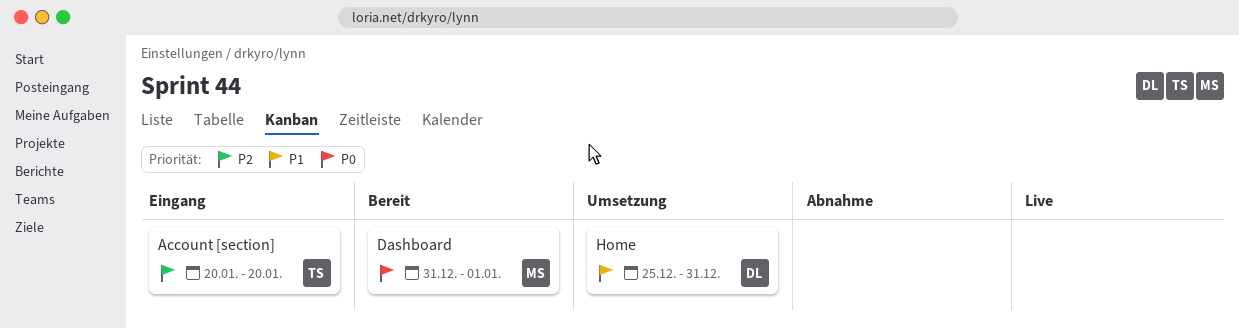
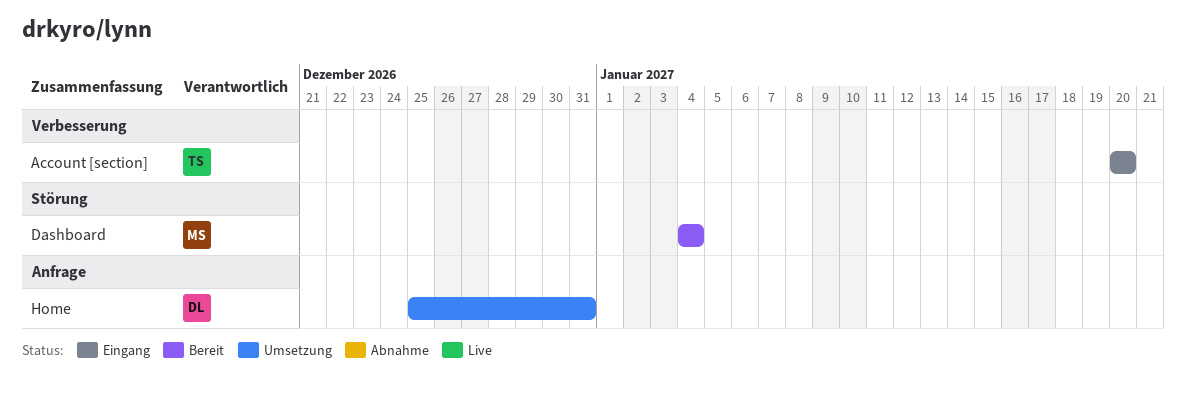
Dashboard, start: Dec 31 -> Jan 4
Dashboard, due: Jan 1 -> Jan 4

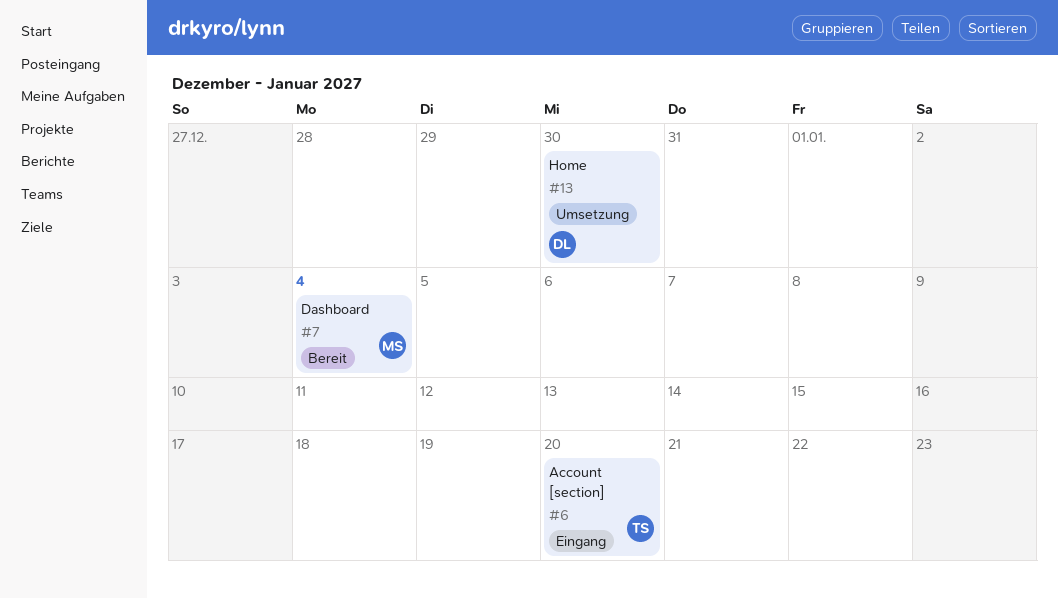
Home, due: Dec 31 -> Dec 30

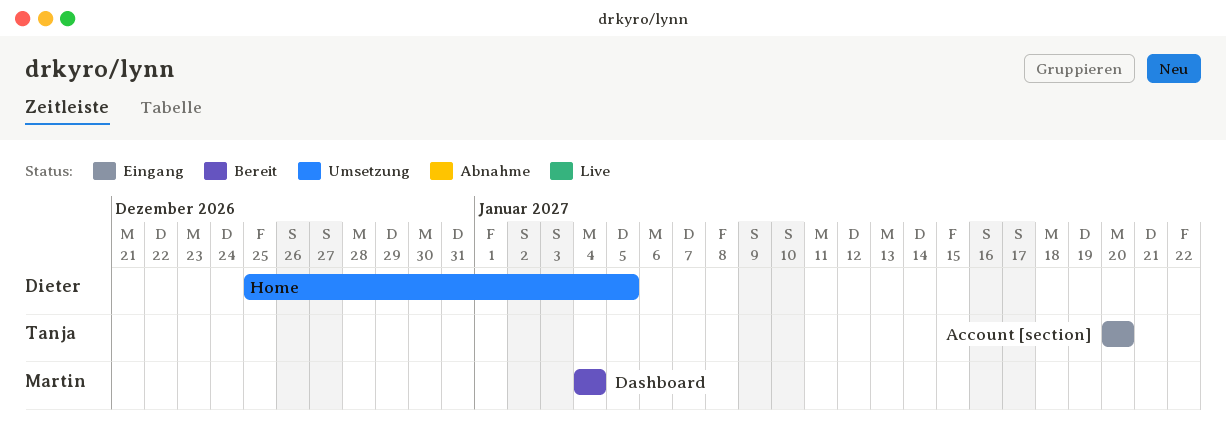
Home, due: Dec 30 -> Jan 5

